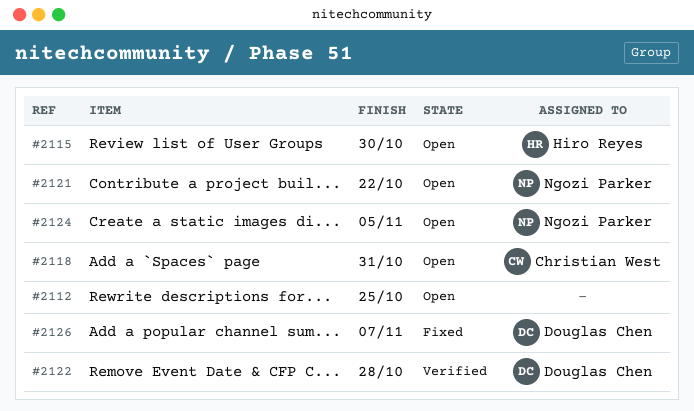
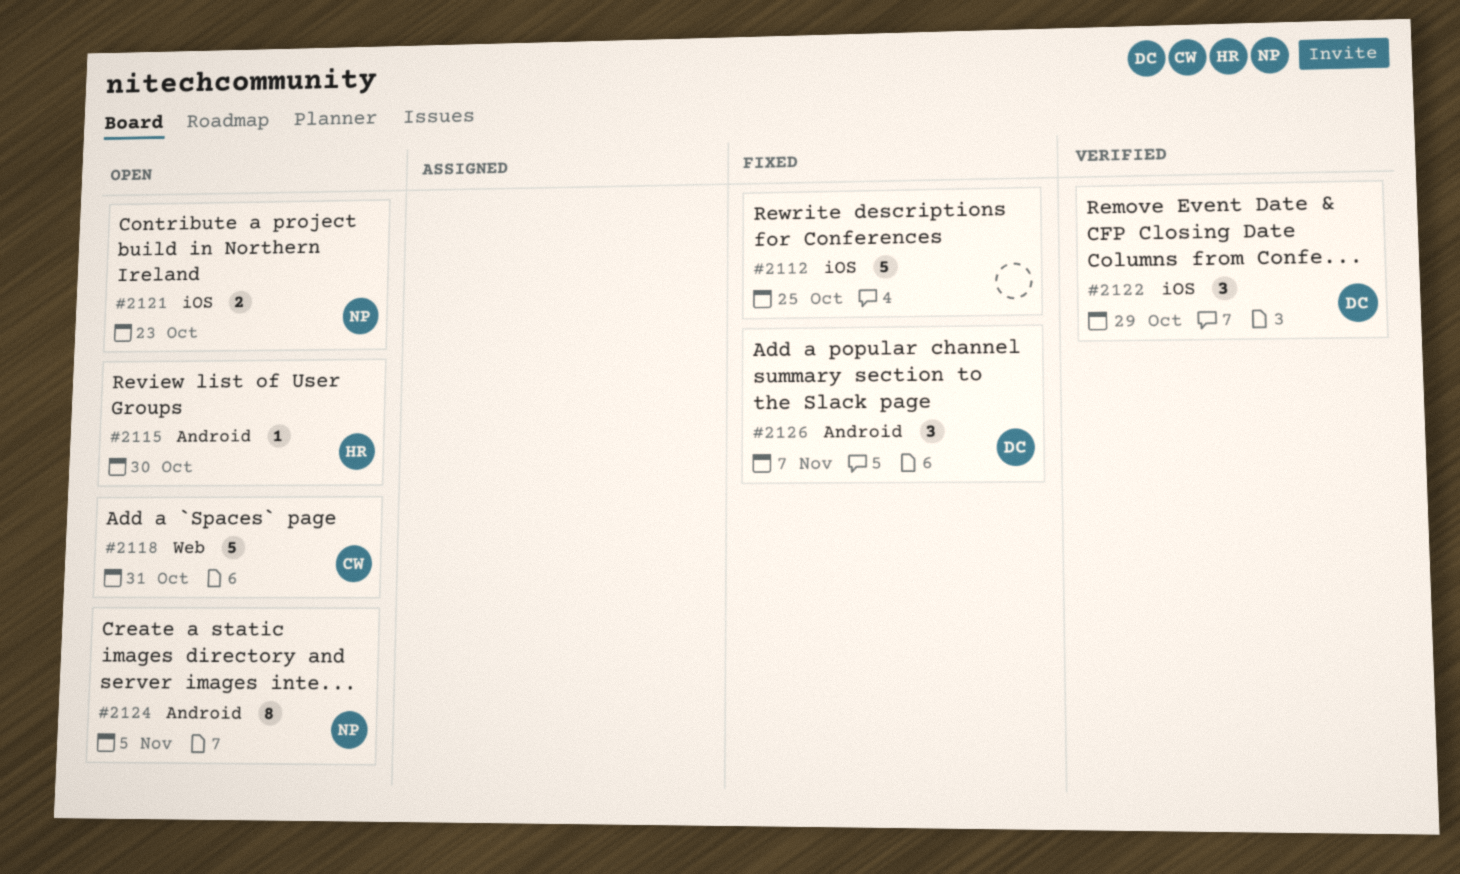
#2112, status: Open -> Fixed
#2121, due: Oct 22 -> Oct 23
#2122, due: Oct 28 -> Oct 29

